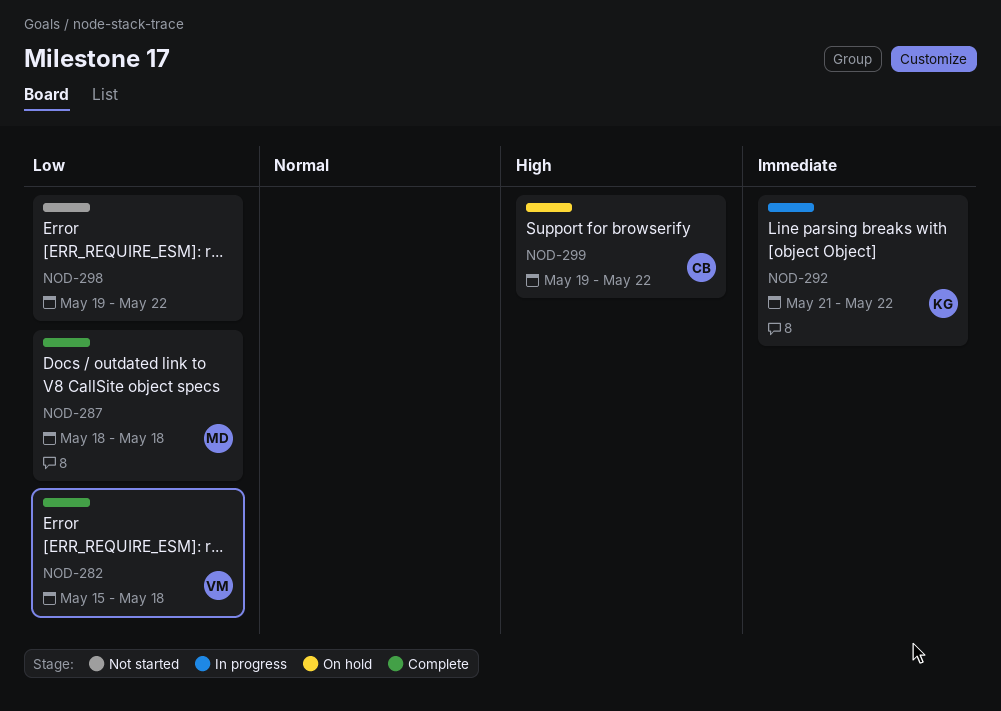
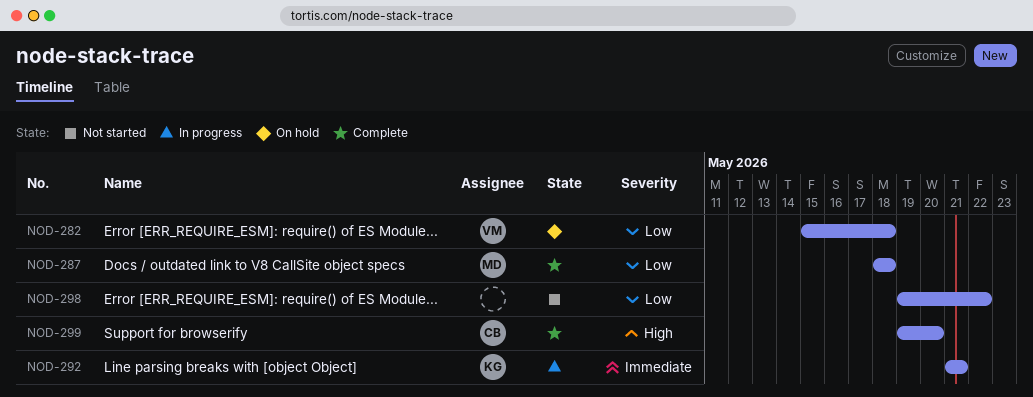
NOD-282, status: Complete -> On hold
NOD-292, due: May 22 -> May 21
NOD-299, status: On hold -> Complete
NOD-299, due: May 22 -> May 20

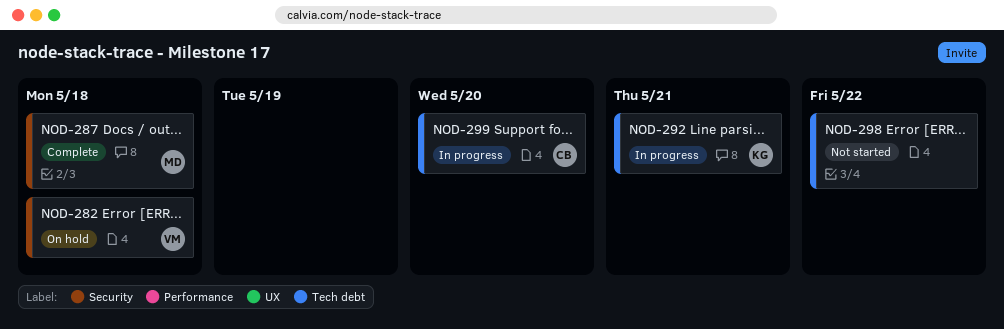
NOD-299, status: Complete -> In progress

